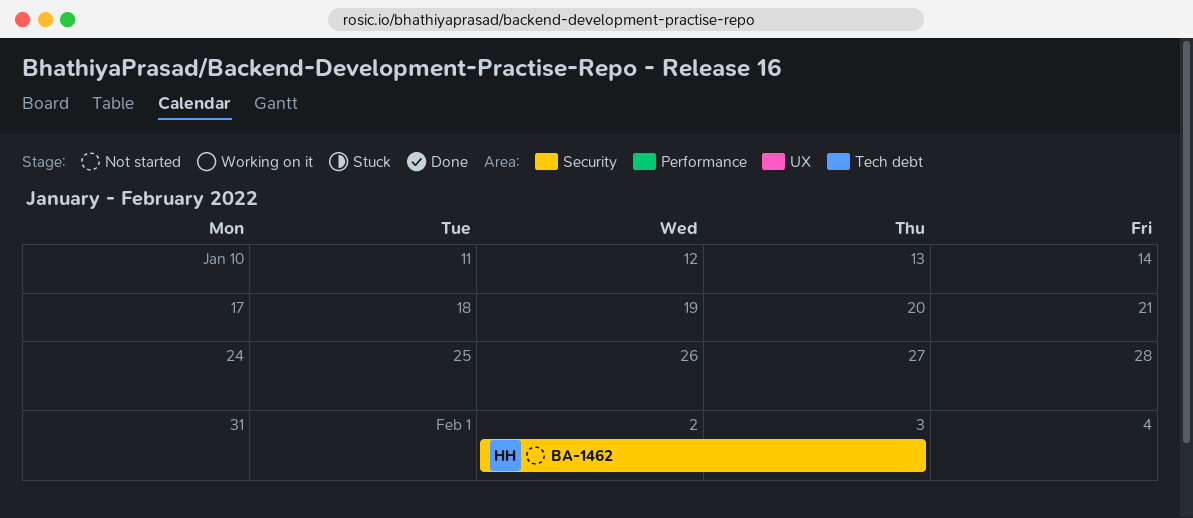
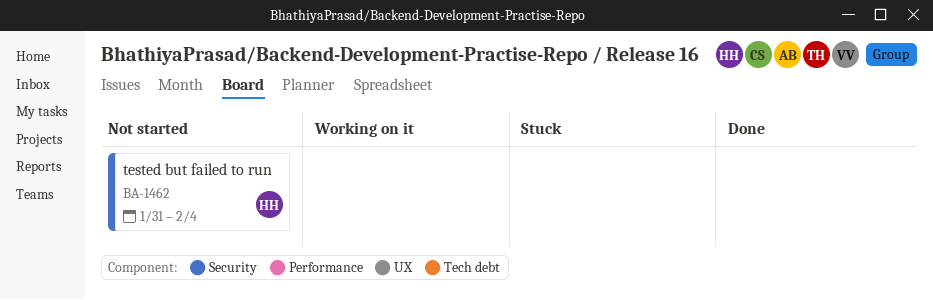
BA-1462, start: Feb 2 -> Jan 31
BA-1462, due: Feb 3 -> Feb 4

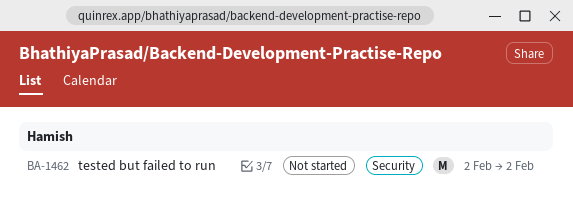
BA-1462, start: Jan 31 -> Feb 2
BA-1462, due: Feb 4 -> Feb 2

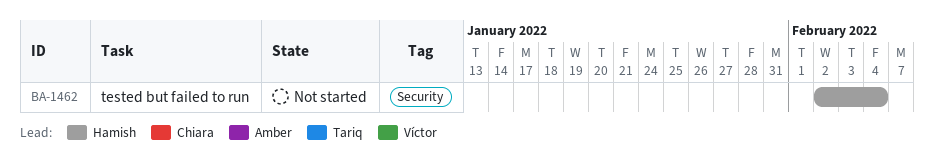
BA-1462, due: Feb 2 -> Feb 4

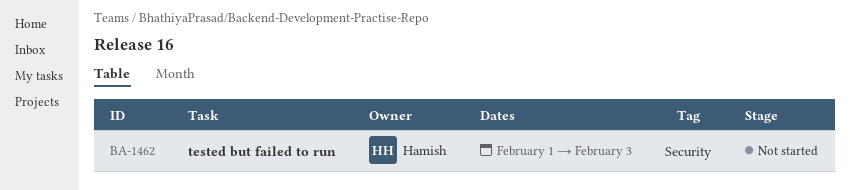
BA-1462, start: Feb 2 -> Feb 1
BA-1462, due: Feb 4 -> Feb 3

